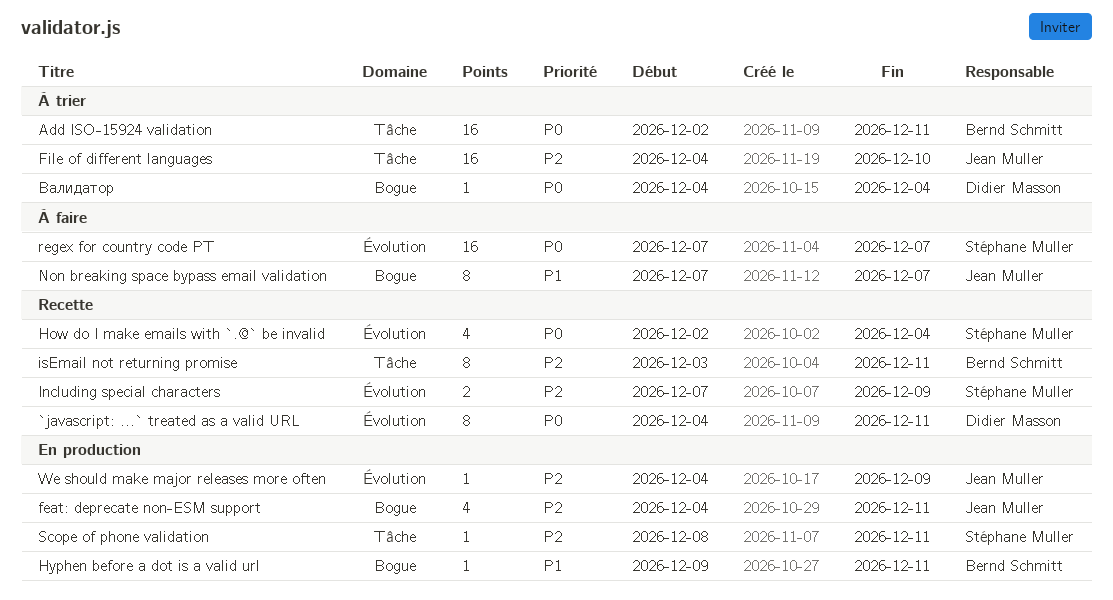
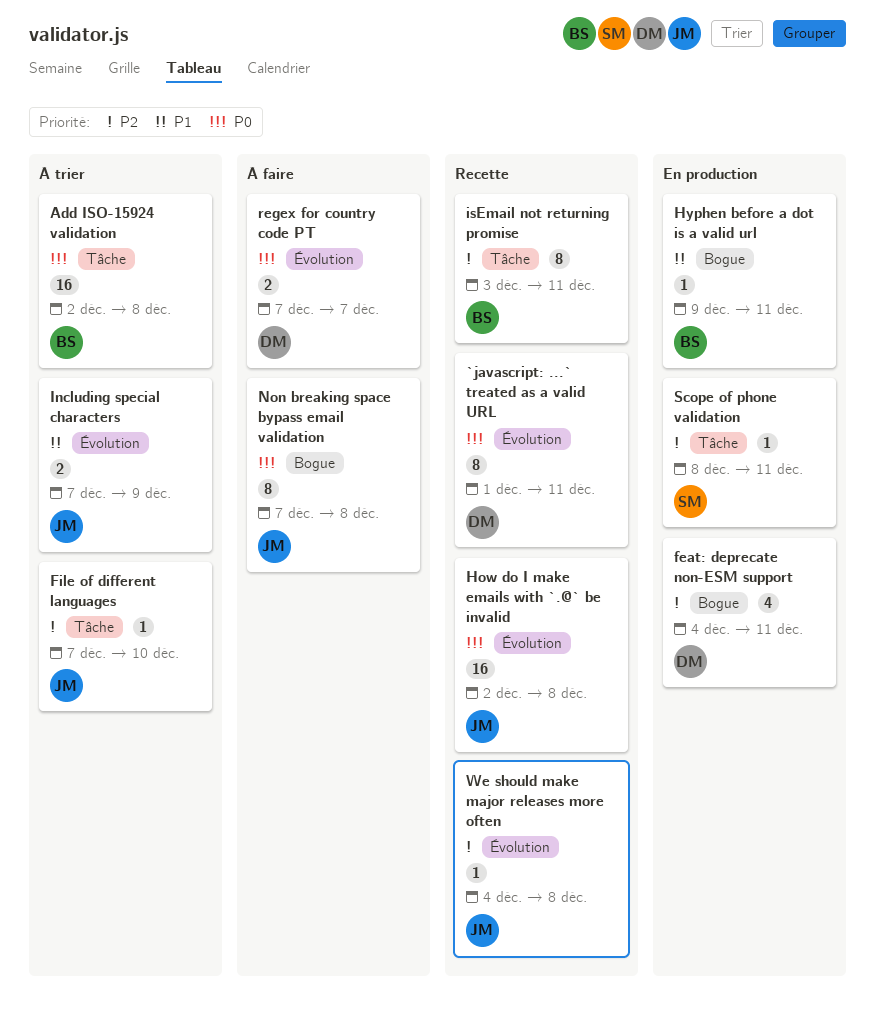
`javascript: ...` treated as a valid URL, start: Dec 4 -> Dec 1
Add ISO-15924 validation, due: Dec 11 -> Dec 8
feat: deprecate non-ESM support, owner: Jean Muller -> Didier Masson
File of different languages, estimate: 16 -> 1
File of different languages, start: Dec 4 -> Dec 7
How do I make emails with `.@` be invalid, owner: Stéphane Muller -> Jean Muller
How do I make emails with `.@` be invalid, estimate: 4 -> 16
How do I make emails with `.@` be invalid, due: Dec 4 -> Dec 8
Including special characters, status: Recette -> À trier
Including special characters, owner: Stéphane Muller -> Jean Muller
Including special characters, priority: P2 -> P1
Non breaking space bypass email validation, priority: P1 -> P0
Non breaking space bypass email validation, due: Dec 7 -> Dec 8
regex for country code PT, owner: Stéphane Muller -> Didier Masson
regex for country code PT, estimate: 16 -> 2
We should make major releases more often, status: En production -> Recette
We should make major releases more often, due: Dec 9 -> Dec 8
Валидатор: present -> none

